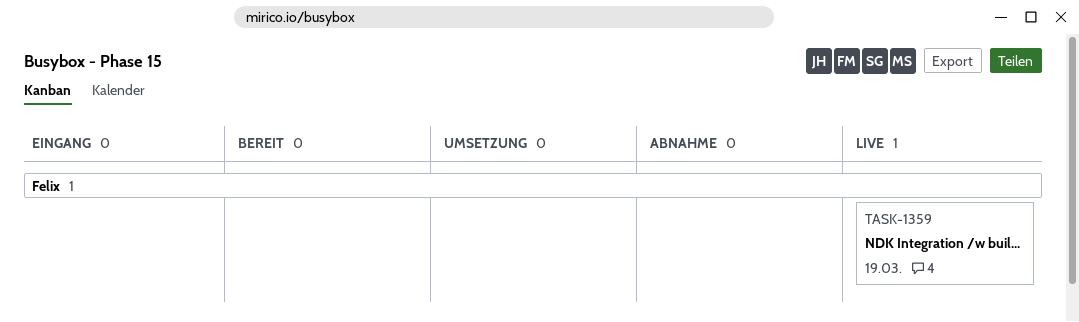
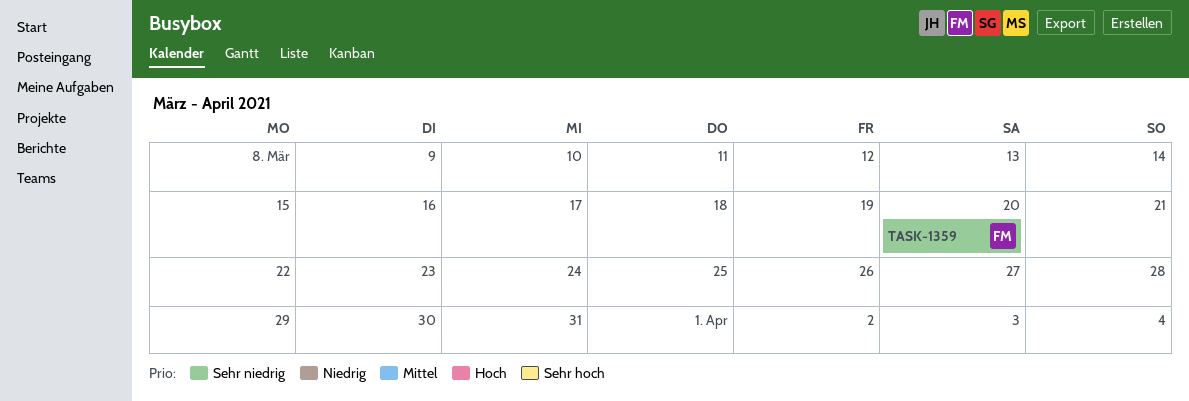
TASK-1359, due: Mar 19 -> Mar 20

